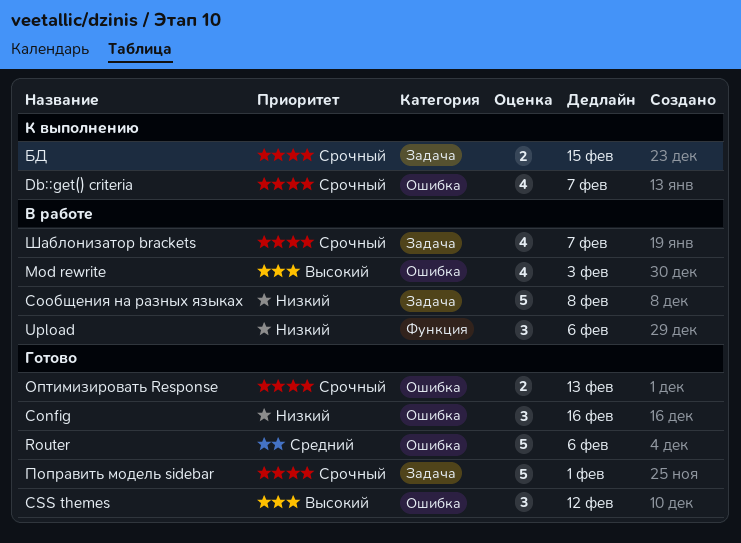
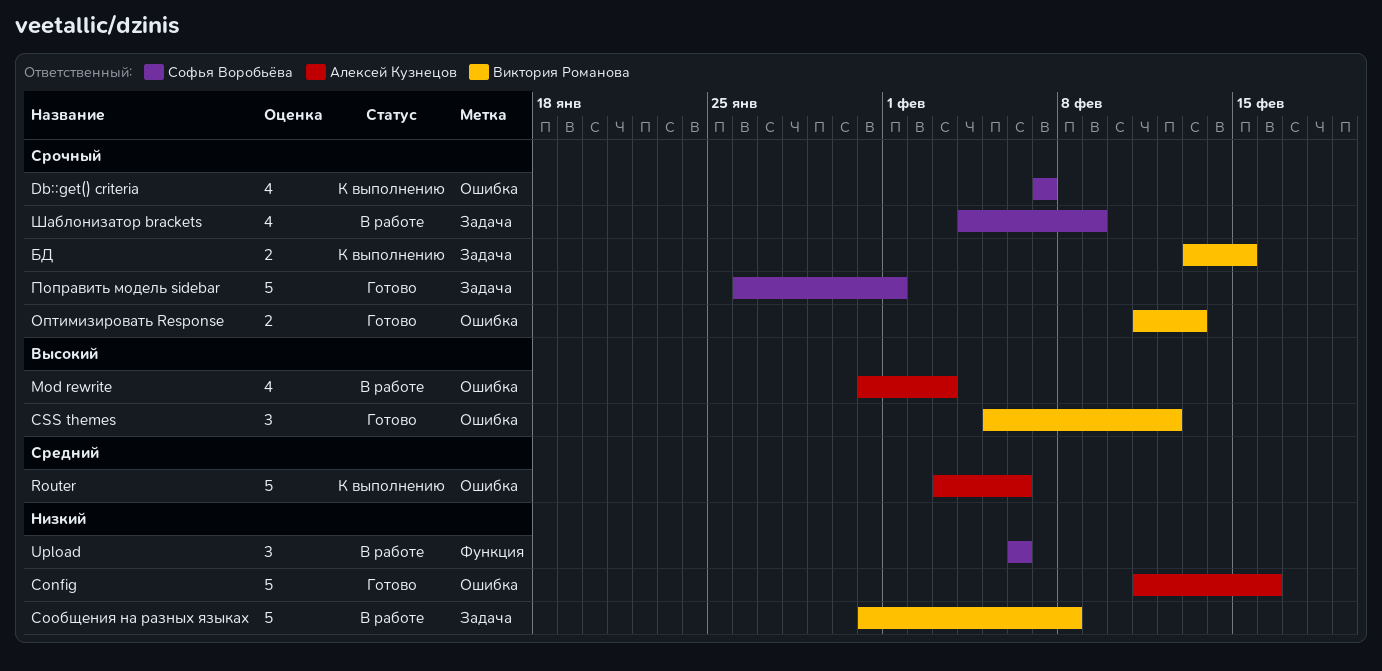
Config, estimate: 3 -> 5
Router, status: Готово -> К выполнению
Шаблонизатор brackets, due: Feb 7 -> Feb 9

